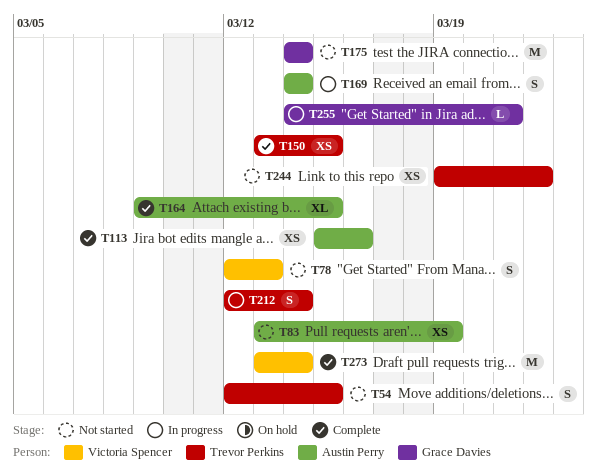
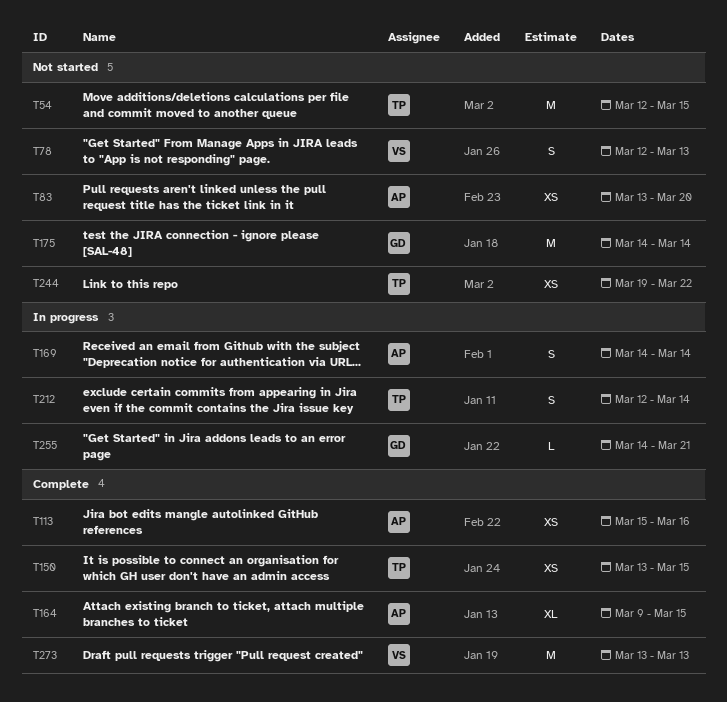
T54, estimate: S -> M
T83, due: Mar 19 -> Mar 20
T273, due: Mar 14 -> Mar 13

